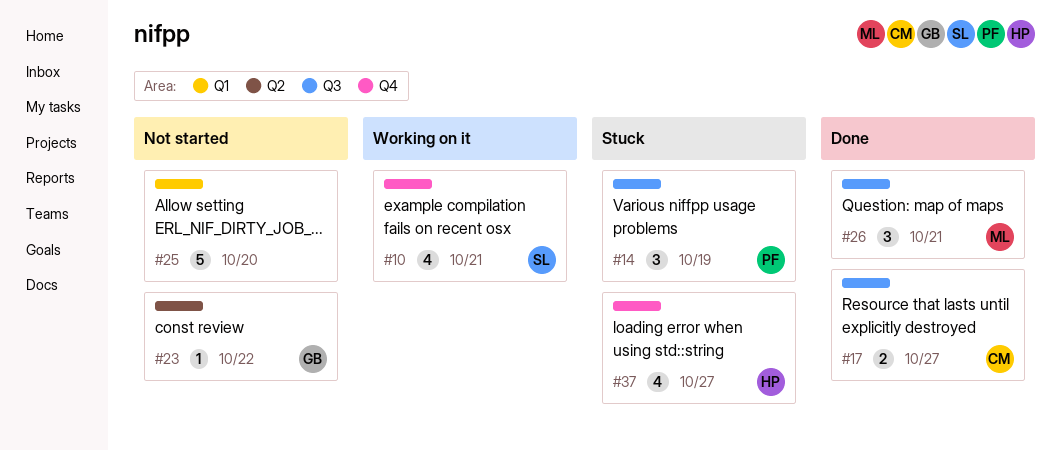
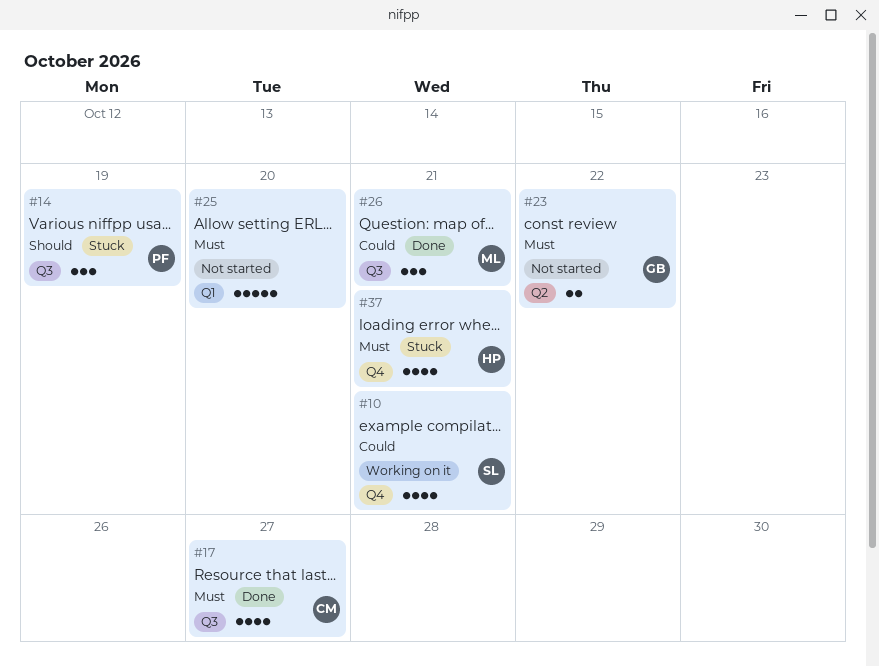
#17, estimate: 2 -> 4
#23, estimate: 1 -> 2
#37, due: Oct 27 -> Oct 21

